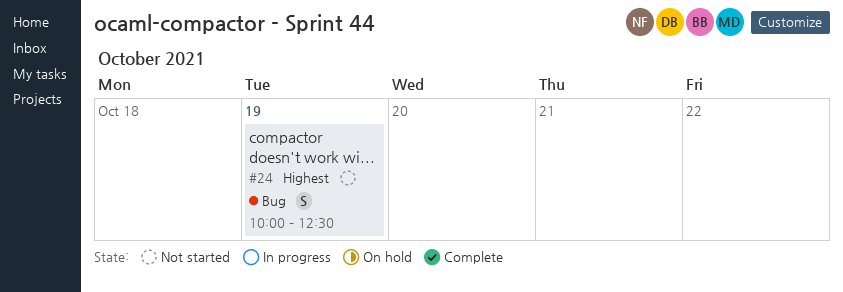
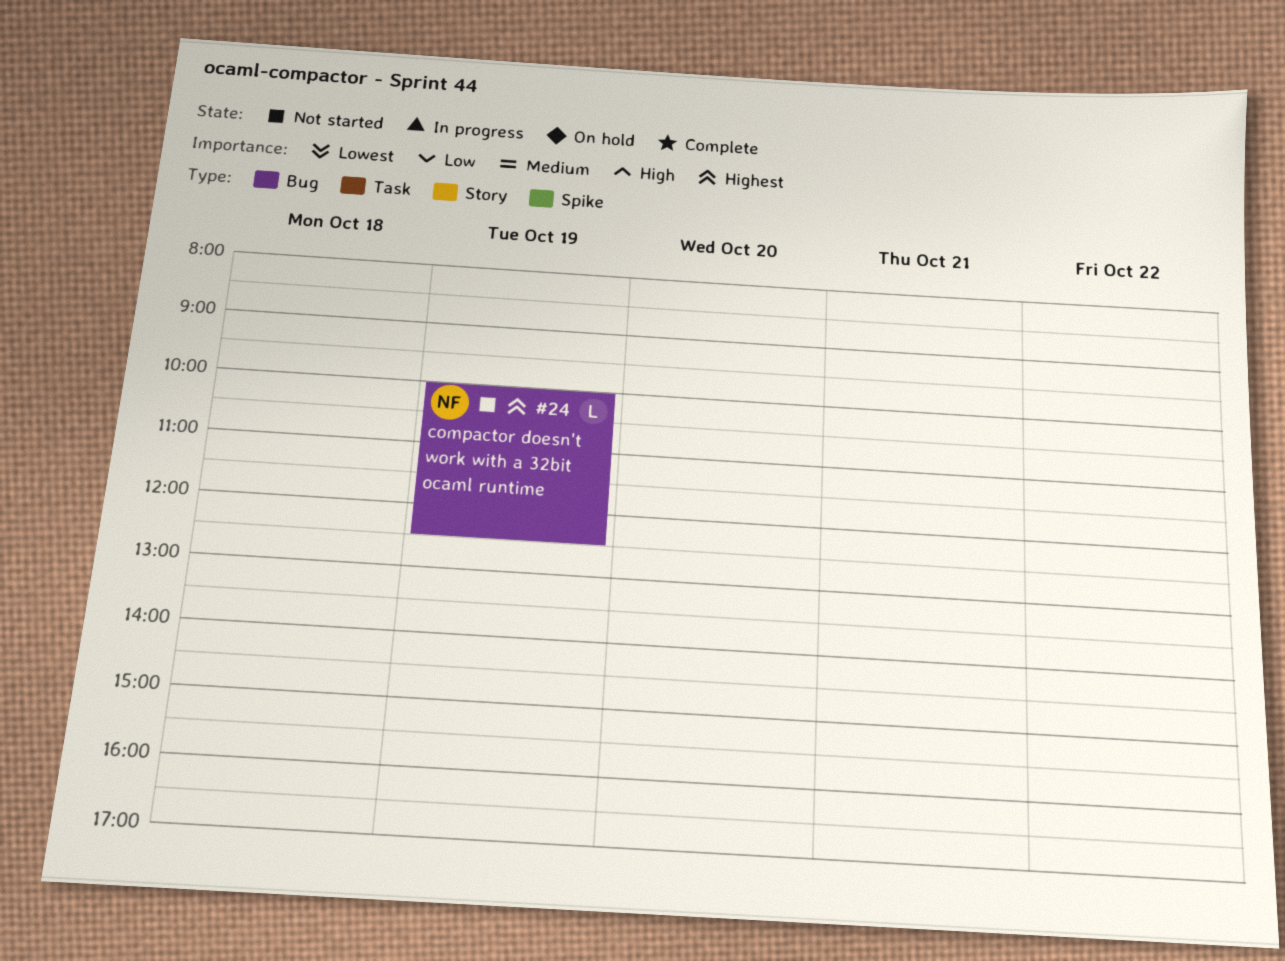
#24, estimate: S -> L

